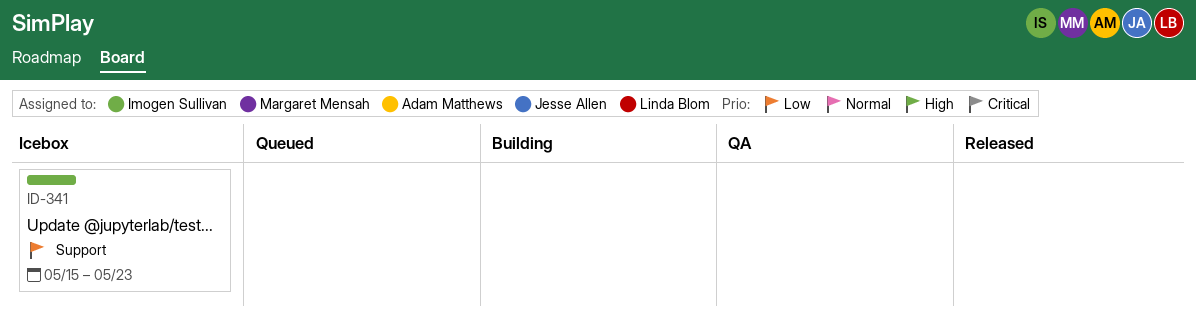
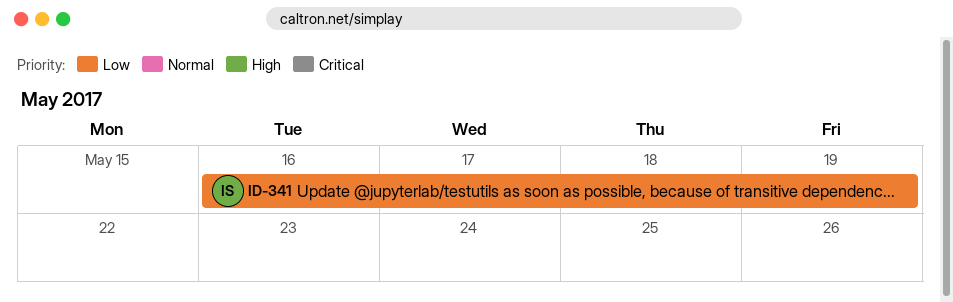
ID-341, start: May 15 -> May 16
ID-341, due: May 23 -> May 19

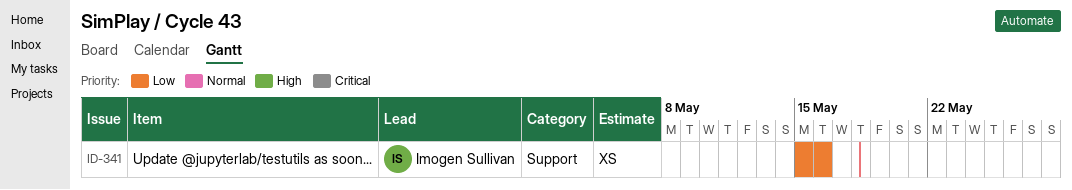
ID-341, start: May 16 -> May 15
ID-341, due: May 19 -> May 16

